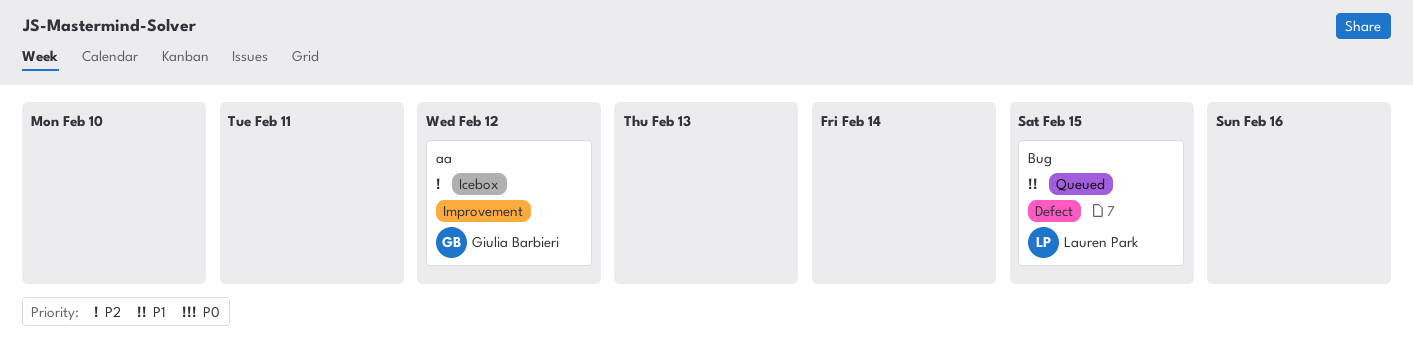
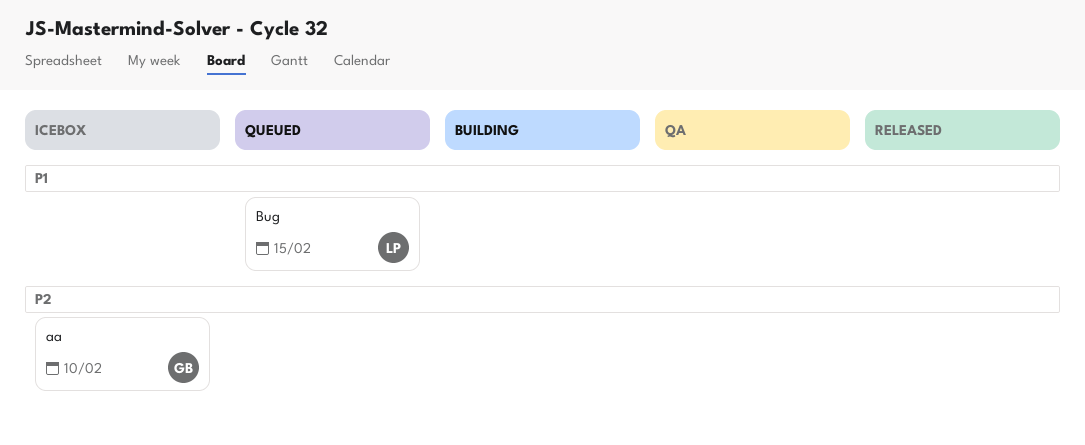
aa, due: Feb 12 -> Feb 10

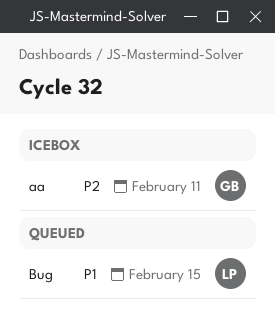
aa, due: Feb 10 -> Feb 11

